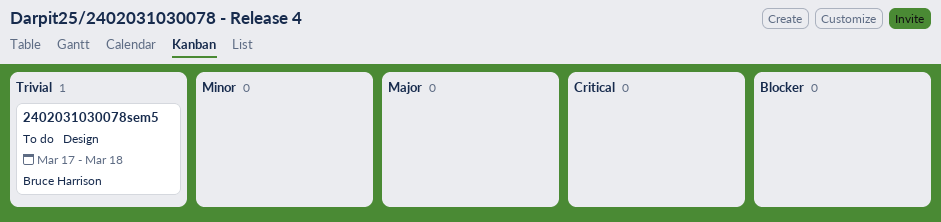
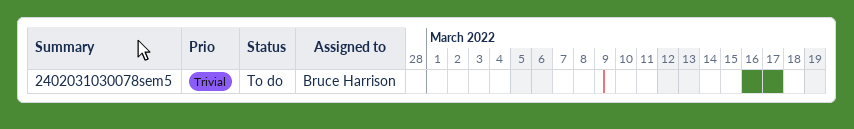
2402031030078sem5, start: Mar 17 -> Mar 16
2402031030078sem5, due: Mar 18 -> Mar 17

